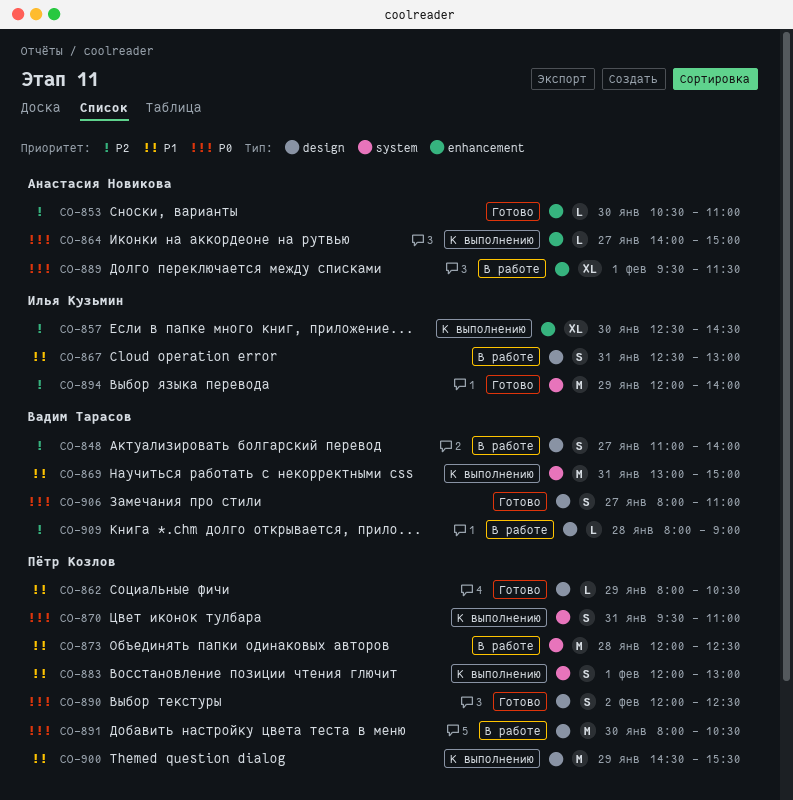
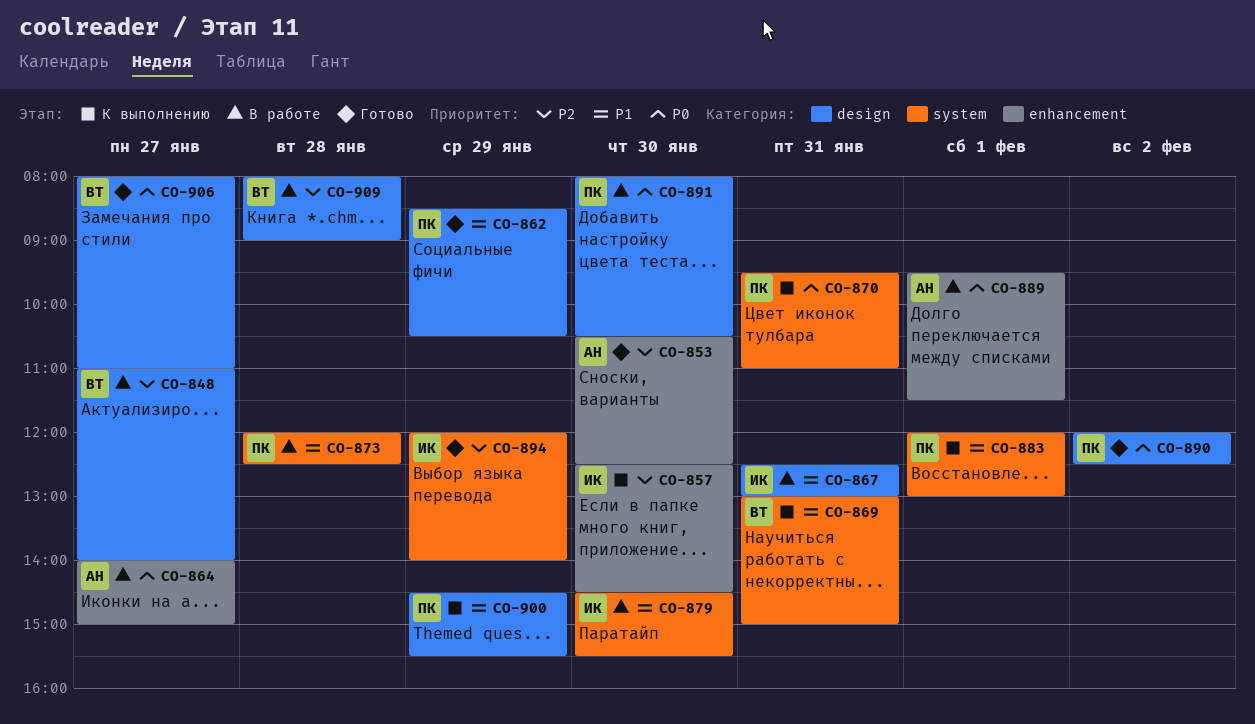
CO-853, ends: 11:00 -> 12:30
CO-862, begins: 08:00 -> 08:30
CO-864, status: К выполнению -> В работе
CO-879: none -> present

